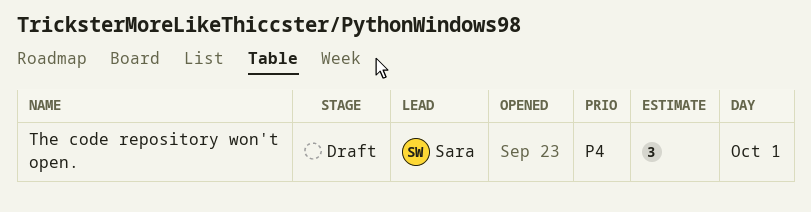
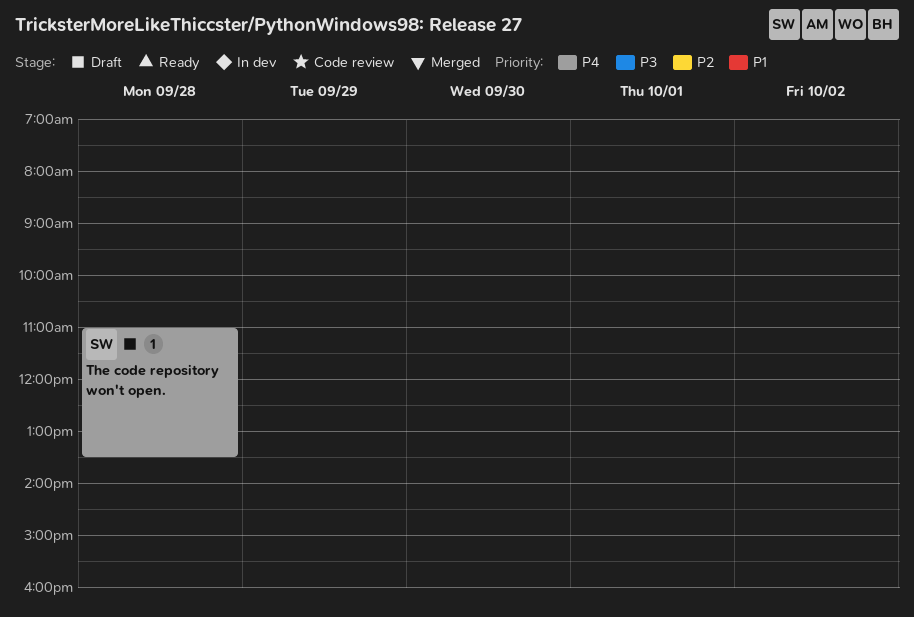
The code repository won't open., estimate: 3 -> 1
The code repository won't open., day: Oct 1 -> Sep 28

